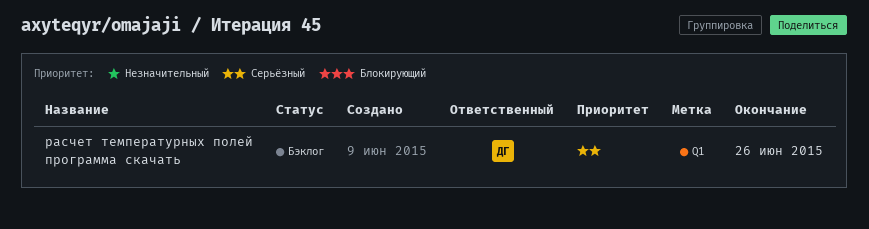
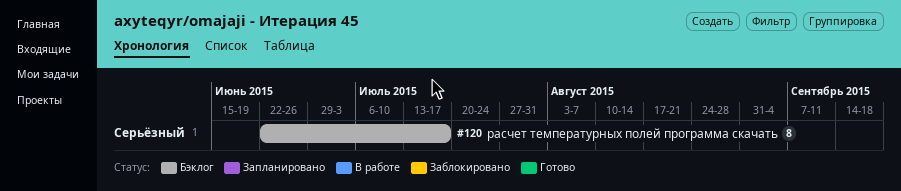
расчет температурных полей программа скачать, due: Jun 26 -> Jul 17

